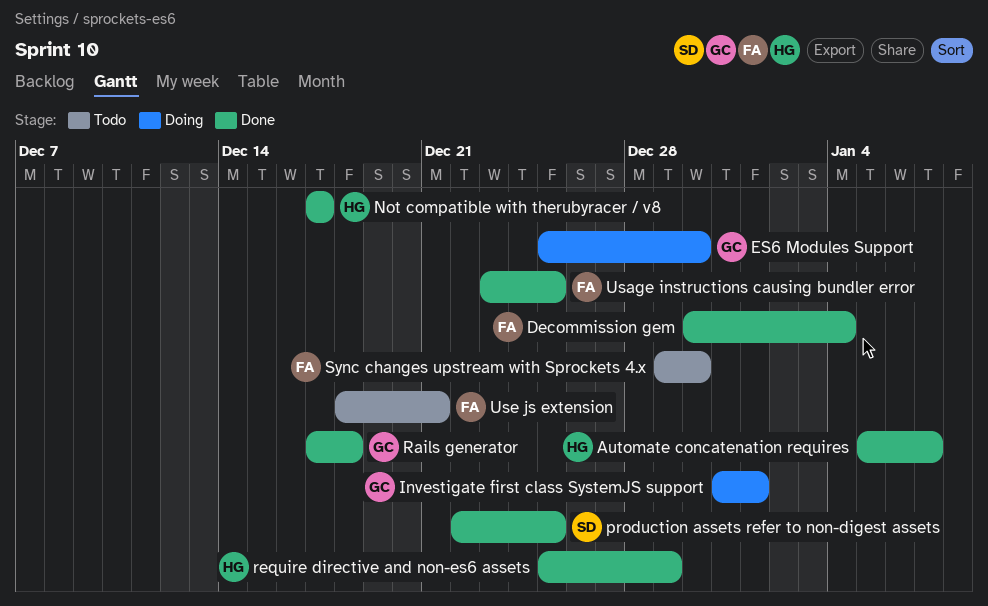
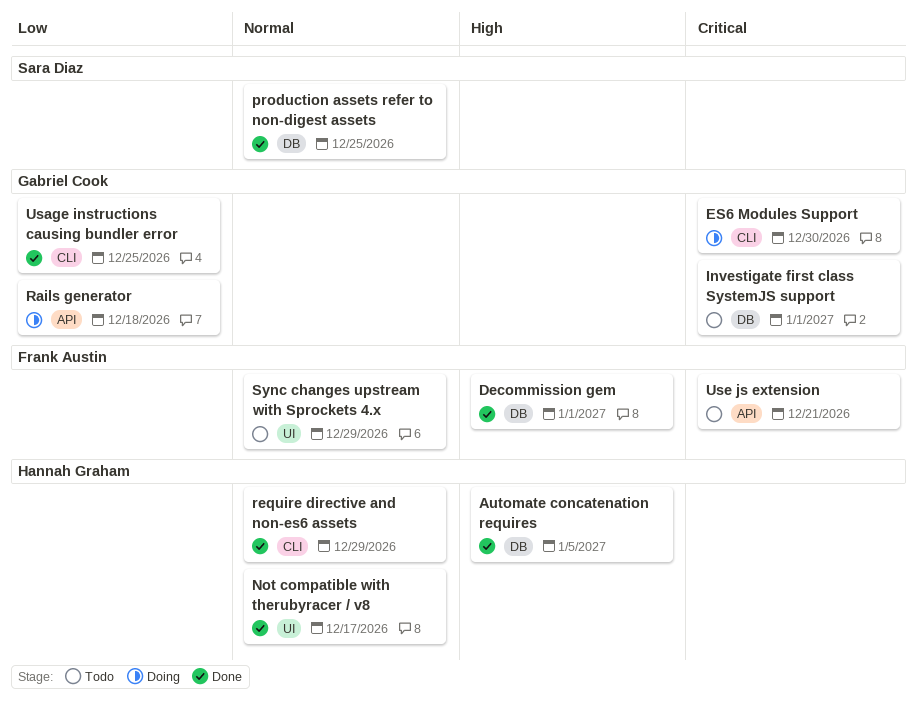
Automate concatenation requires, due: Jan 7 -> Jan 5
Decommission gem, due: Jan 4 -> Jan 1
Investigate first class SystemJS support, status: Doing -> Todo
Rails generator, status: Done -> Doing
Sync changes upstream with Sprockets 4.x, due: Dec 30 -> Dec 29
Usage instructions causing bundler error, owner: Frank Austin -> Gabriel Cook

